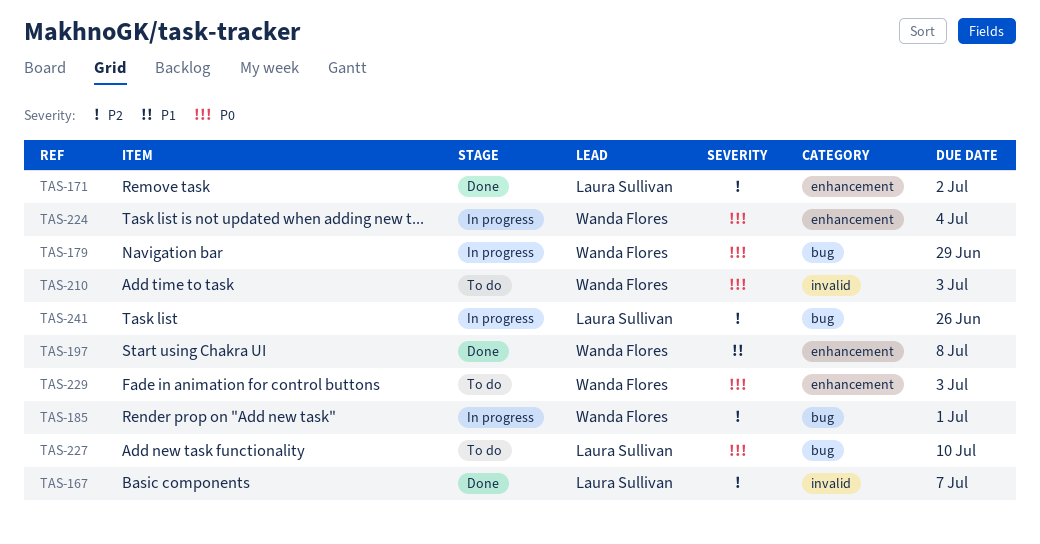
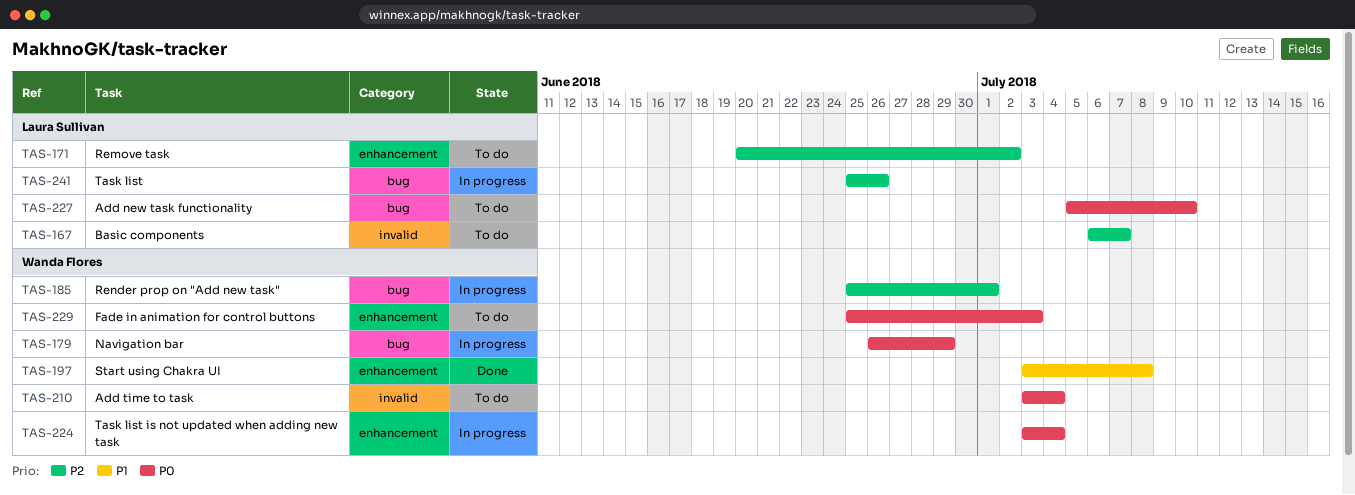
TAS-167, status: Done -> To do
TAS-171, status: Done -> To do
TAS-210, due: Jul 3 -> Jul 4

